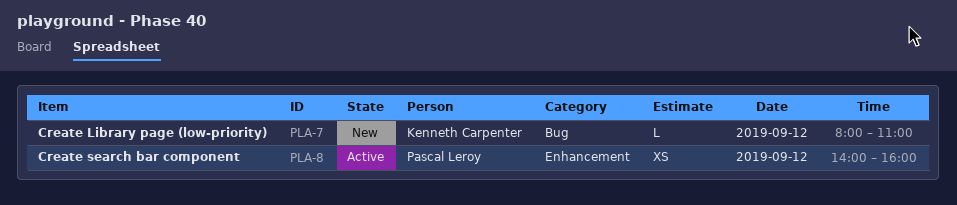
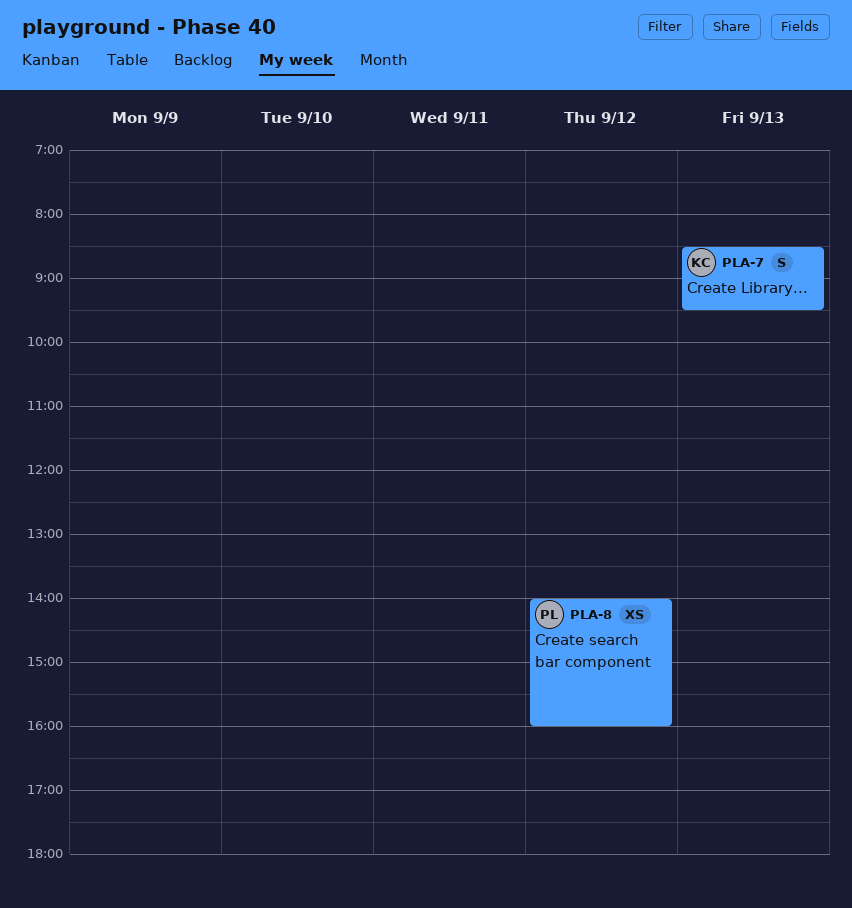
PLA-7, estimate: L -> S
PLA-7, day: Sep 12 -> Sep 13
PLA-7, begins: 08:00 -> 08:30
PLA-7, ends: 11:00 -> 09:30

